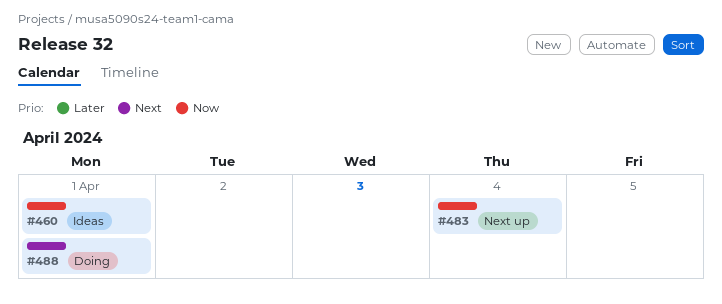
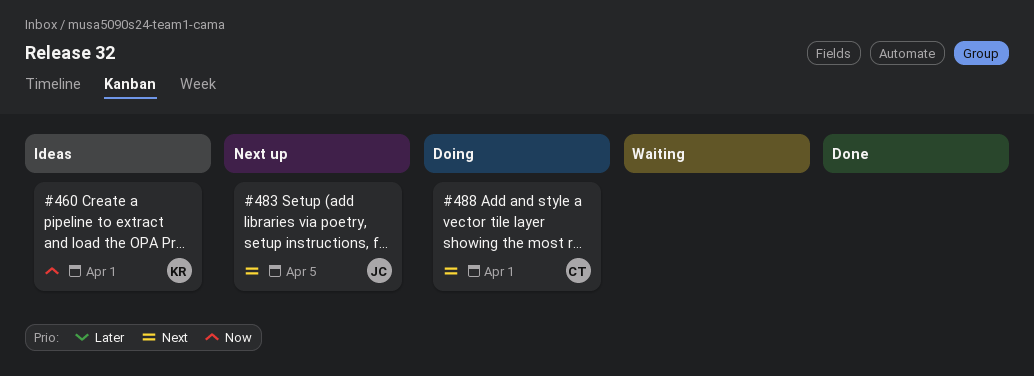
#483, priority: Now -> Next
#483, due: Apr 4 -> Apr 5

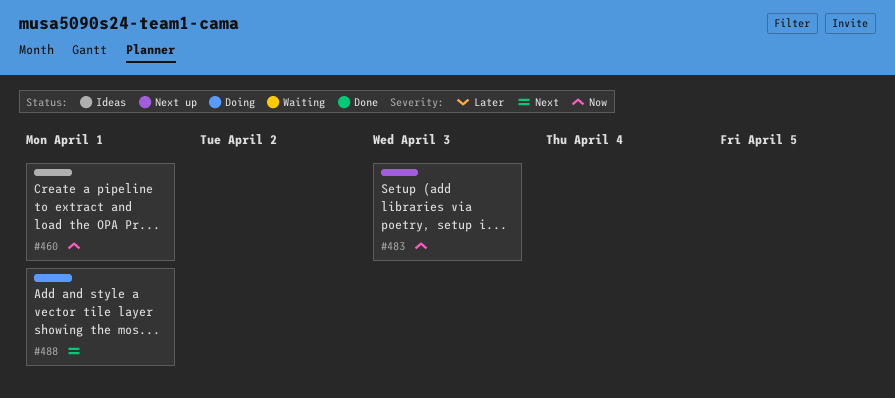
#483, priority: Next -> Now
#483, due: Apr 5 -> Apr 3

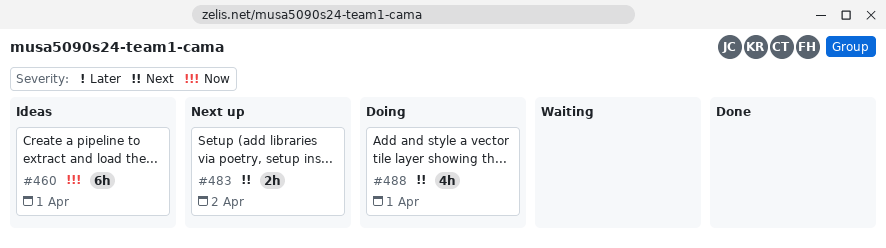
#483, priority: Now -> Next
#483, due: Apr 3 -> Apr 2

